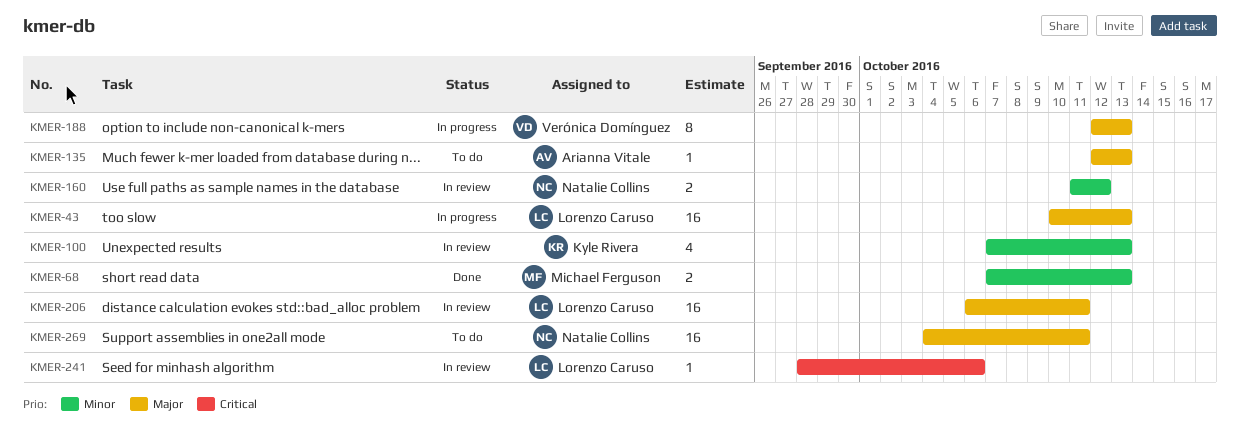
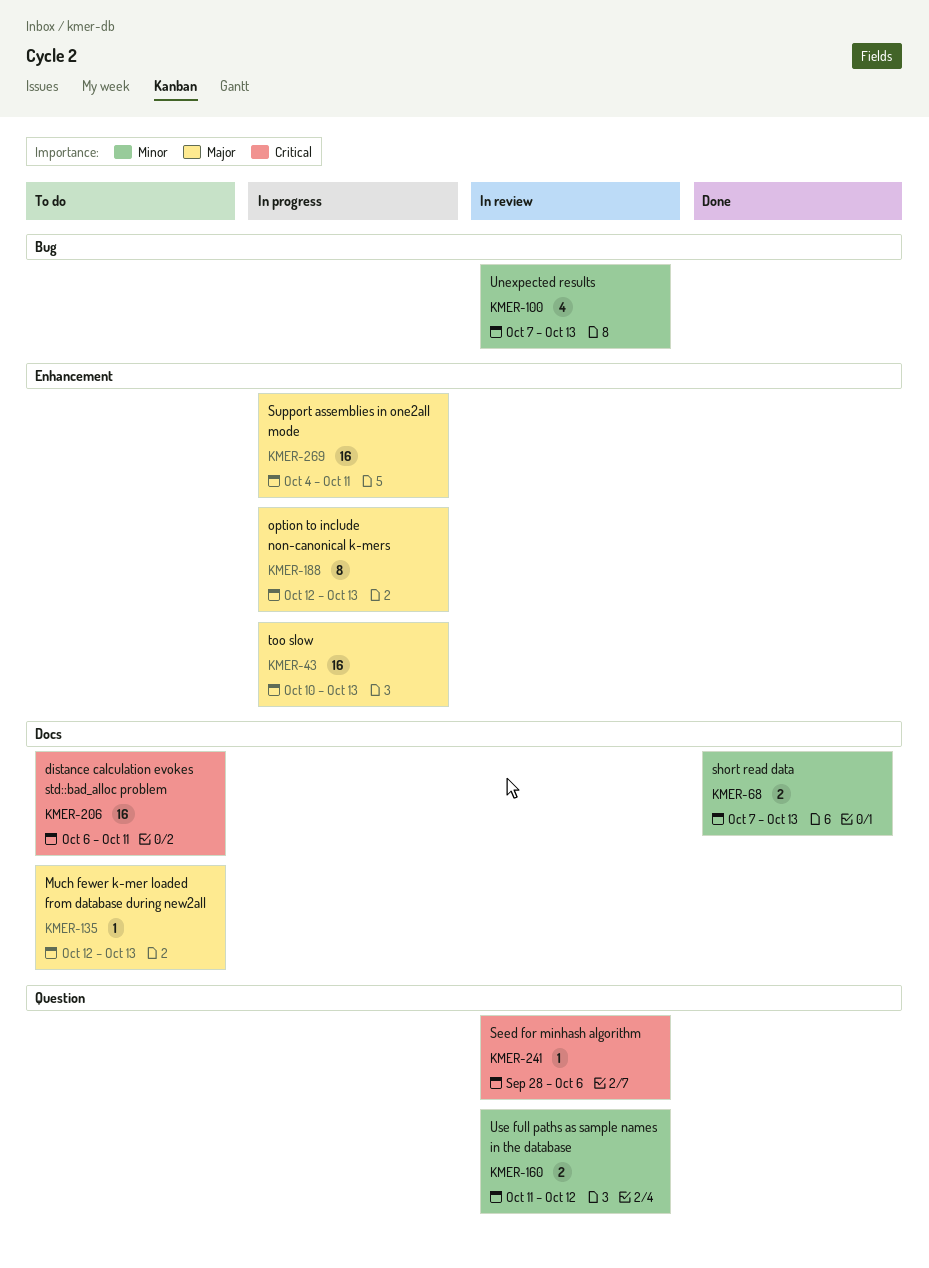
KMER-206, status: In review -> To do
KMER-206, priority: Major -> Critical
KMER-269, status: To do -> In progress

